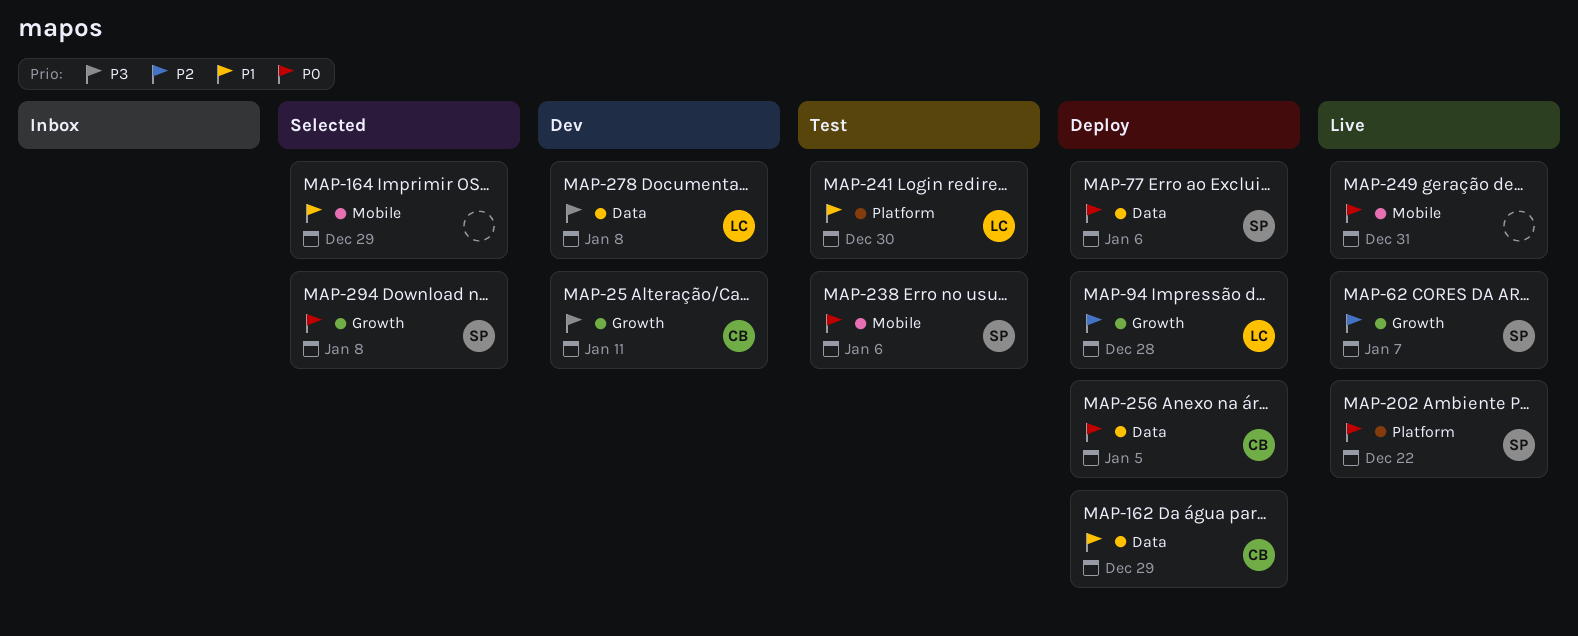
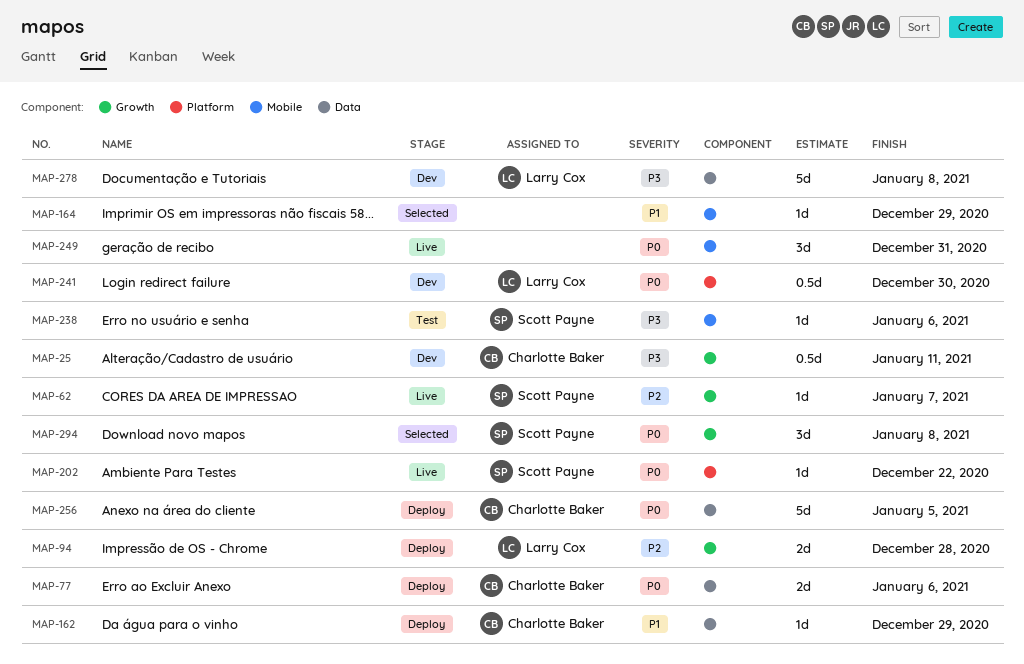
MAP-77, owner: Scott Payne -> Charlotte Baker
MAP-238, priority: P0 -> P3
MAP-241, status: Test -> Dev
MAP-241, priority: P1 -> P0

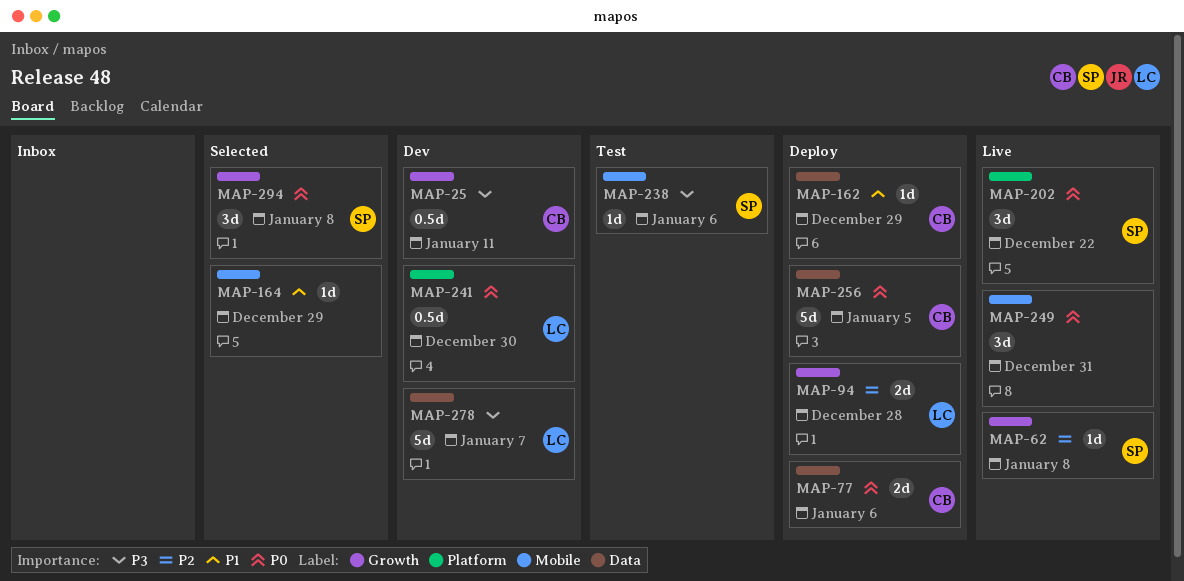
MAP-62, due: Jan 7 -> Jan 8
MAP-202, estimate: 1d -> 3d
MAP-278, due: Jan 8 -> Jan 7

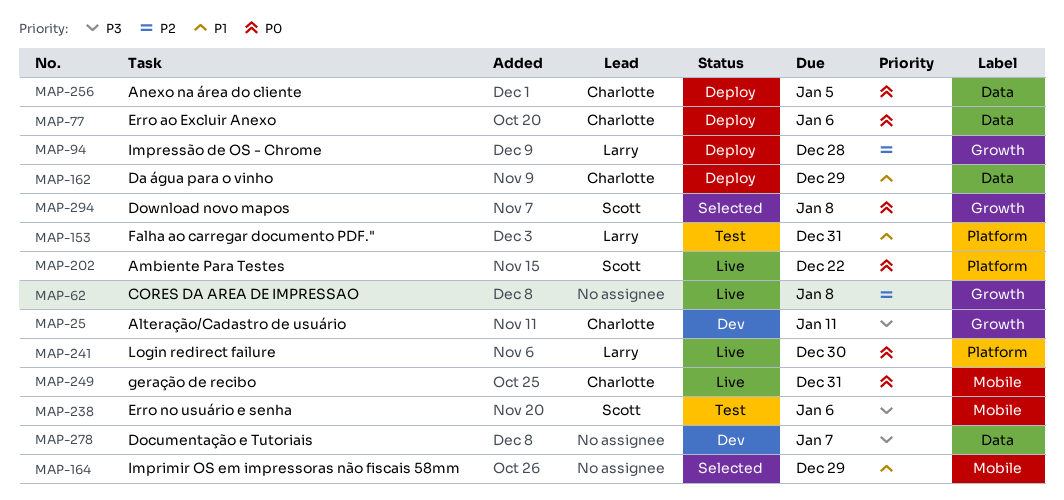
MAP-62, owner: Scott -> none
MAP-153: none -> present
MAP-241, status: Dev -> Live
MAP-249, owner: none -> Charlotte
MAP-278, owner: Larry -> none

